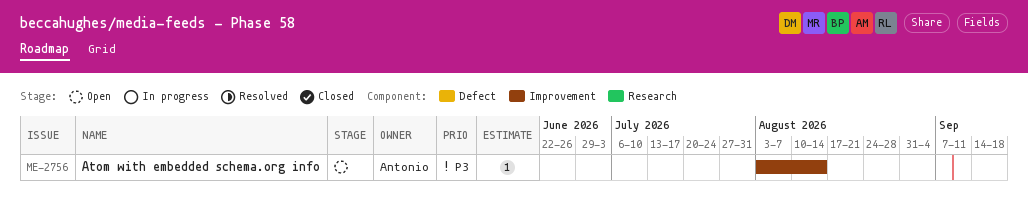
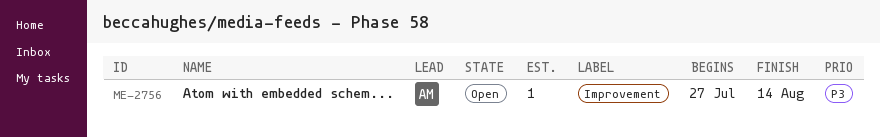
ME-2756, start: Aug 3 -> Jul 27

